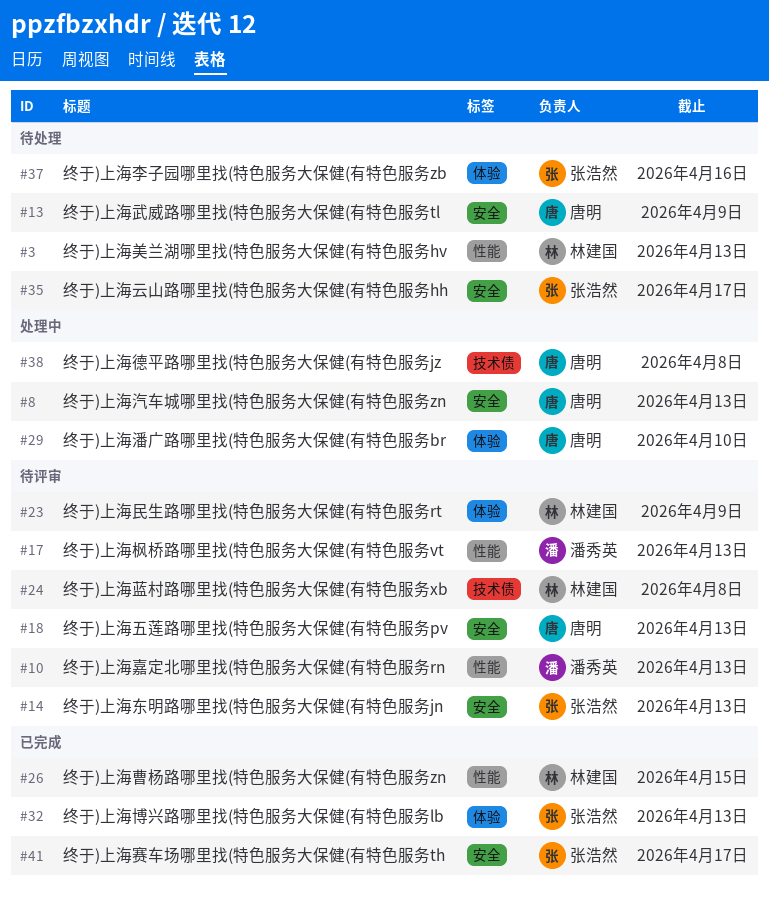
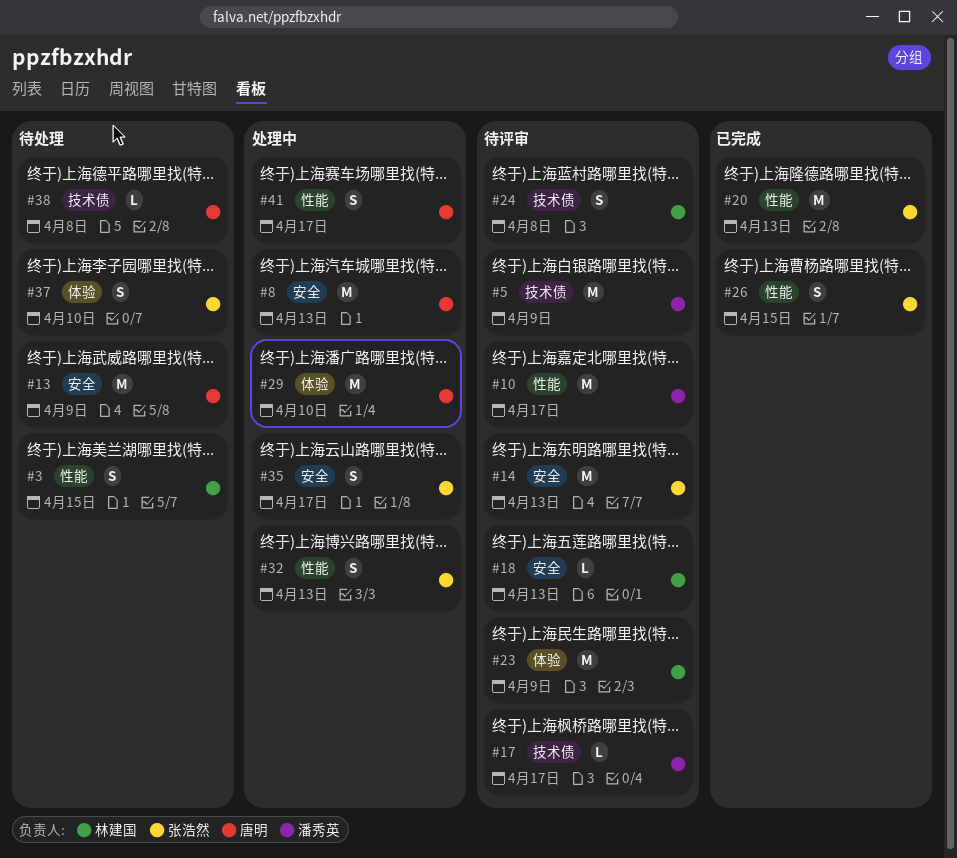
#3, due: Apr 13 -> Apr 15
#5: none -> present
#10, due: Apr 13 -> Apr 17
#17, label: 性能 -> 技术债
#17, due: Apr 13 -> Apr 17
#18, owner: 唐明 -> 林建国
#20: none -> present
#26, owner: 林建国 -> 张浩然
#32, status: 已完成 -> 处理中
#32, label: 体验 -> 性能
#35, status: 待处理 -> 处理中
#37, due: Apr 16 -> Apr 10
#38, status: 处理中 -> 待处理
#41, status: 已完成 -> 处理中
#41, owner: 张浩然 -> 唐明
#41, label: 安全 -> 性能

